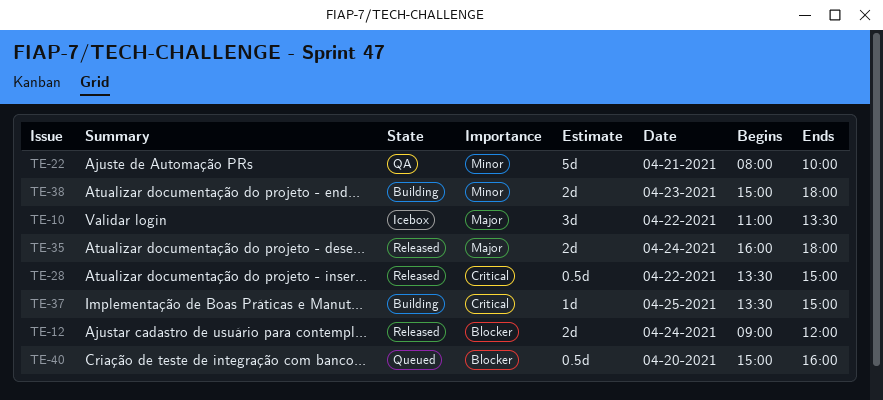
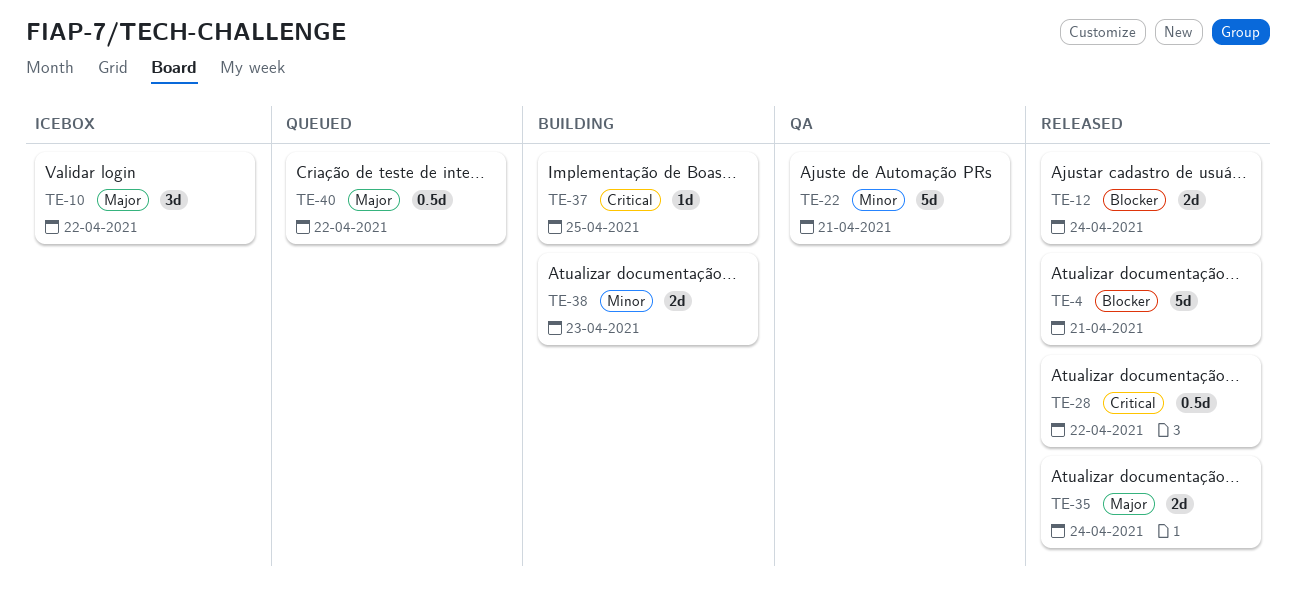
TE-4: none -> present
TE-40, priority: Blocker -> Major
TE-40, day: Apr 20 -> Apr 22

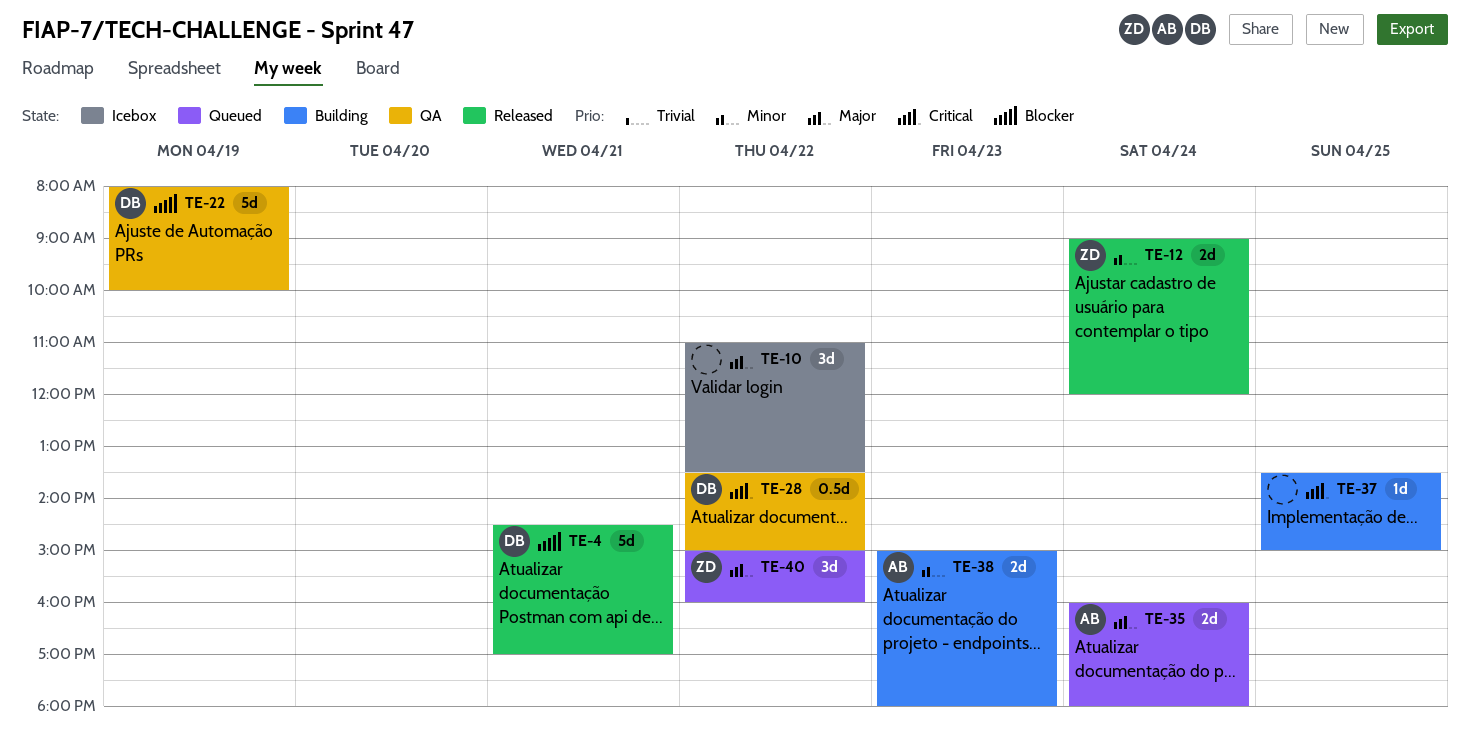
TE-12, priority: Blocker -> Minor
TE-22, priority: Minor -> Blocker
TE-22, day: Apr 21 -> Apr 19
TE-28, status: Released -> QA
TE-35, status: Released -> Queued
TE-40, estimate: 0.5d -> 3d

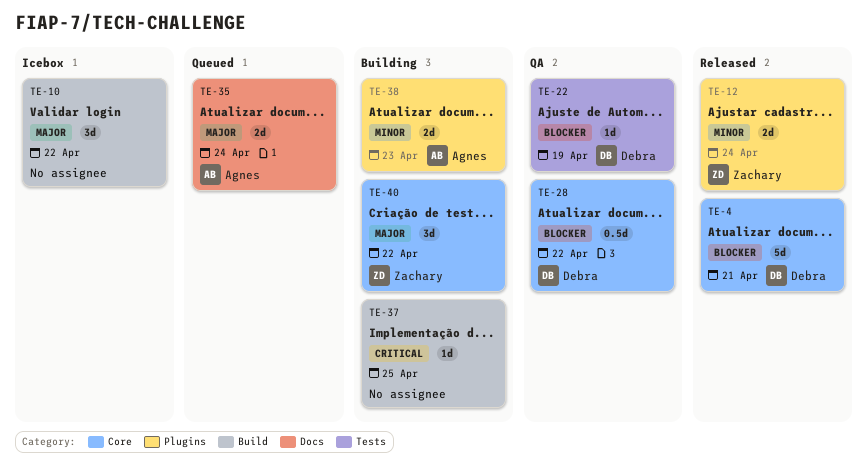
TE-22, estimate: 5d -> 1d
TE-28, priority: Critical -> Blocker
TE-40, status: Queued -> Building

